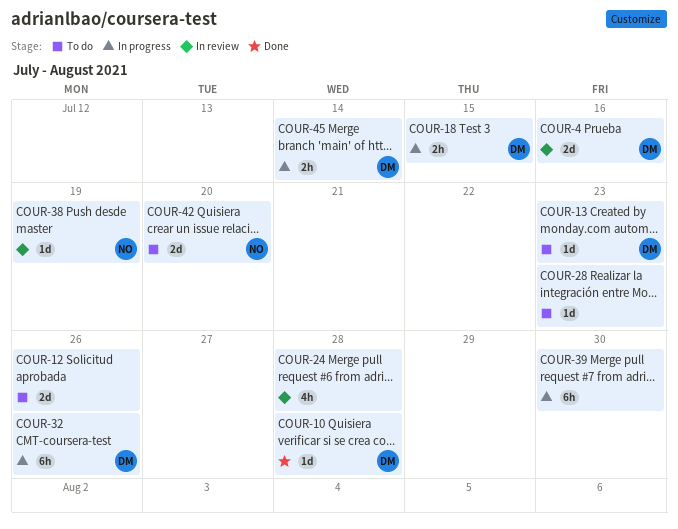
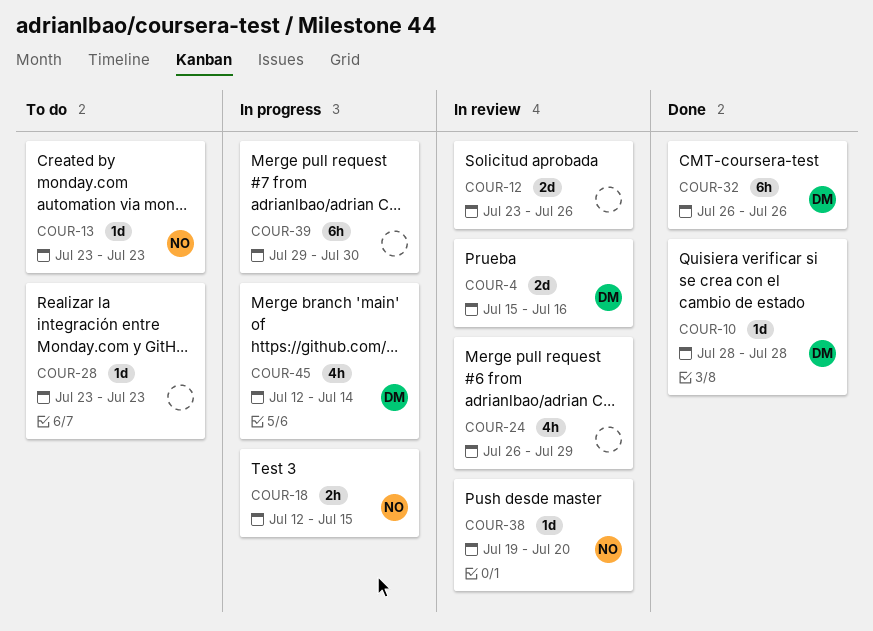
COUR-12, status: To do -> In review
COUR-13, owner: DM -> NO
COUR-18, owner: DM -> NO
COUR-24, due: Jul 28 -> Jul 29
COUR-32, status: In progress -> Done
COUR-38, due: Jul 19 -> Jul 20
COUR-42: present -> none
COUR-45, estimate: 2h -> 4h

